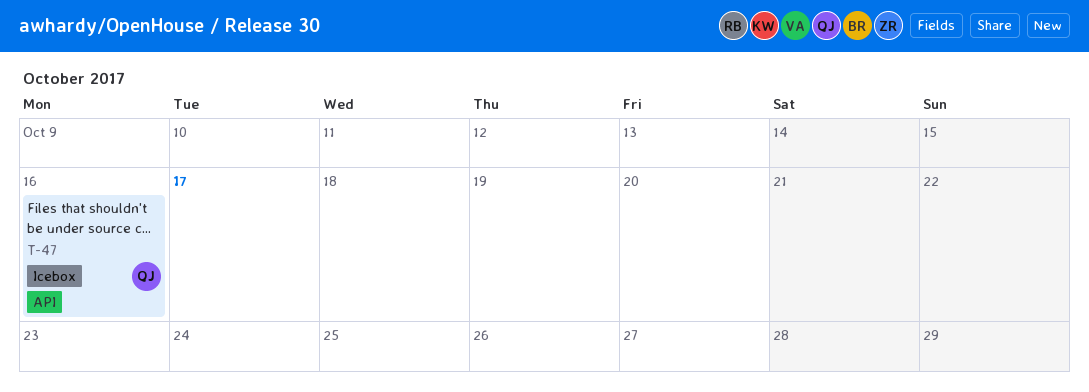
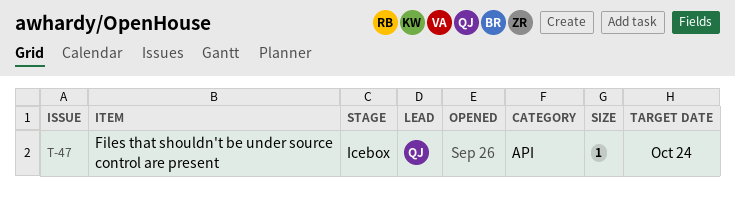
T-47, due: Oct 16 -> Oct 24

